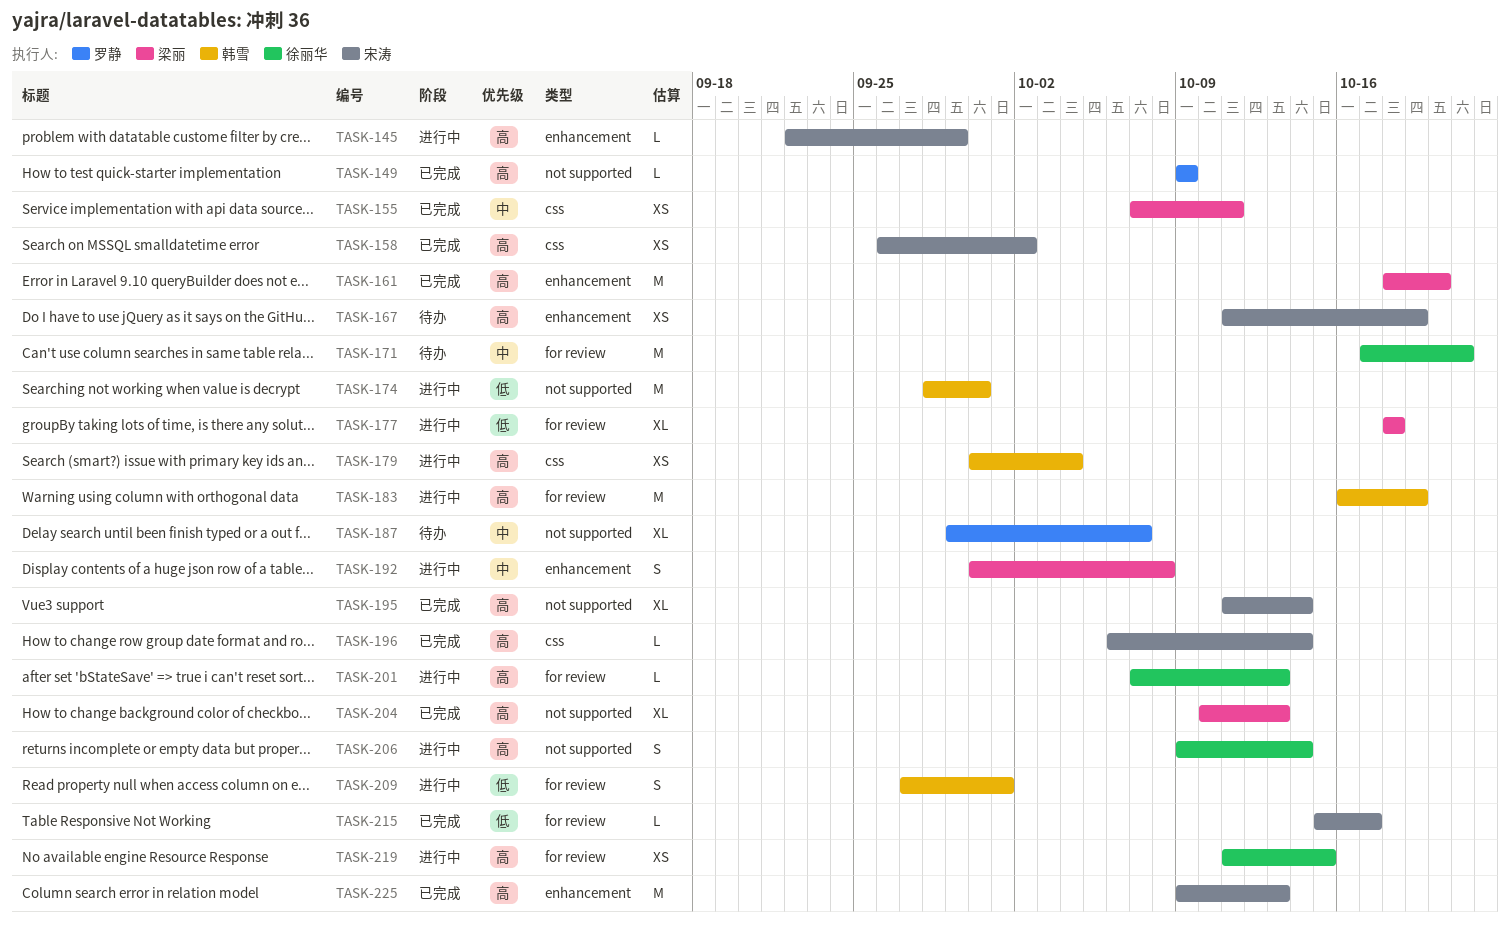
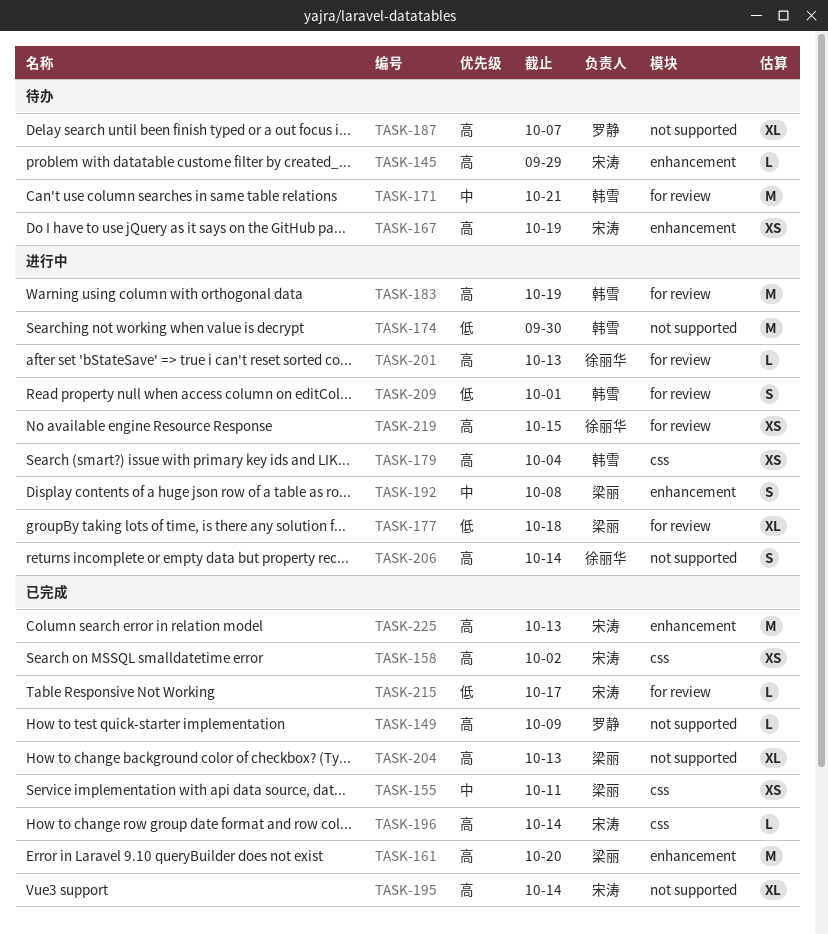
TASK-145, status: 进行中 -> 待办
TASK-171, owner: 徐丽华 -> 韩雪
TASK-187, priority: 中 -> 高

